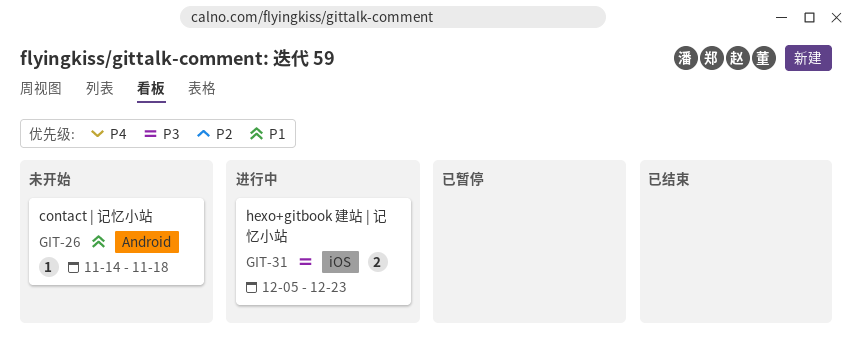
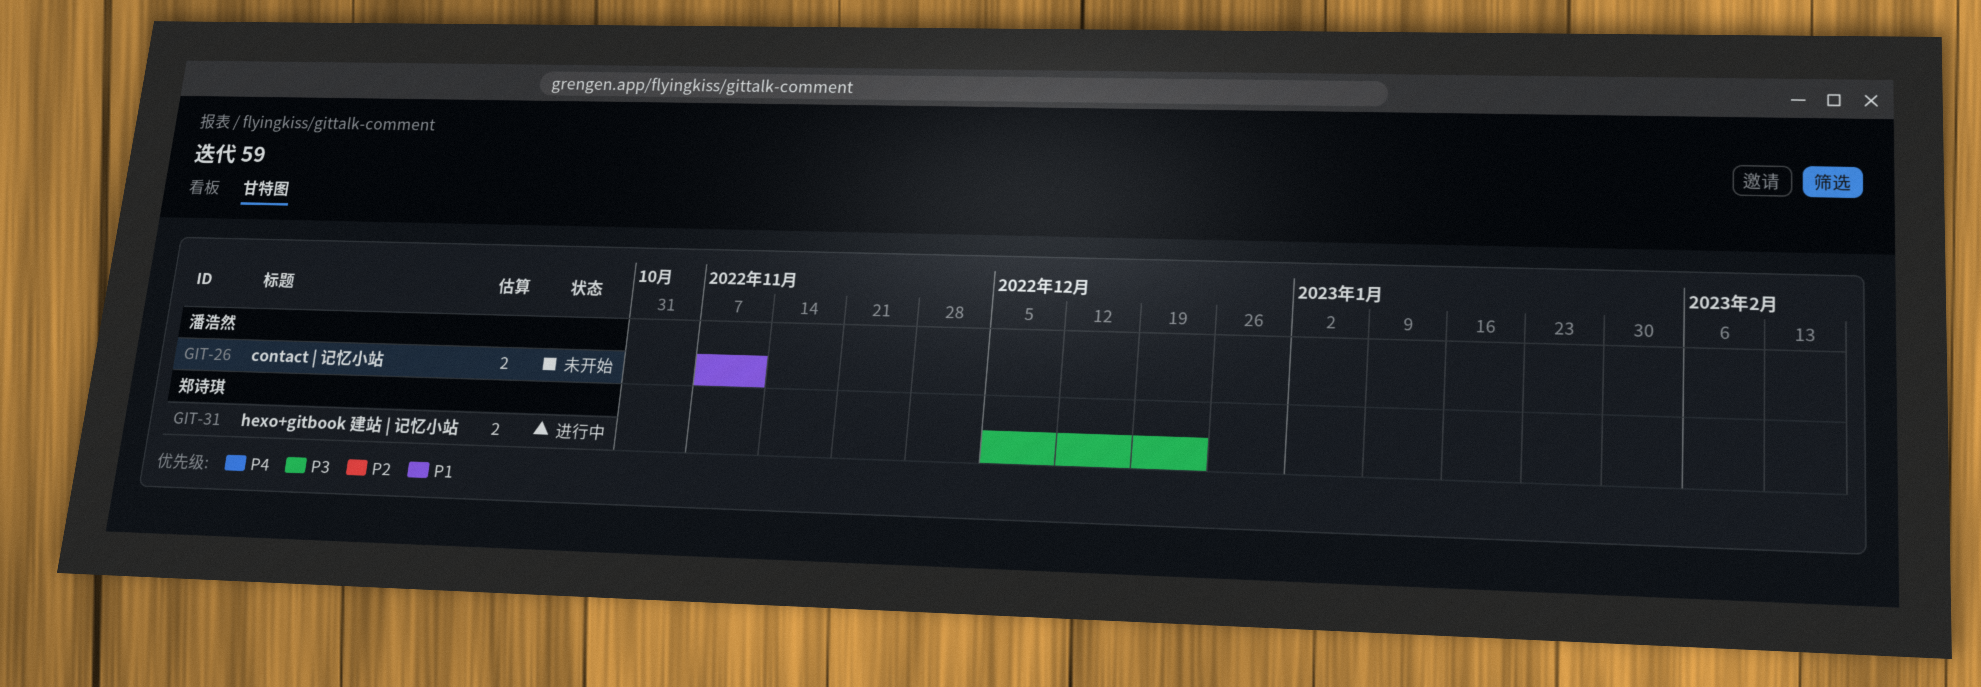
GIT-26, estimate: 1 -> 2
GIT-26, start: Nov 14 -> Nov 7
GIT-26, due: Nov 18 -> Nov 11

